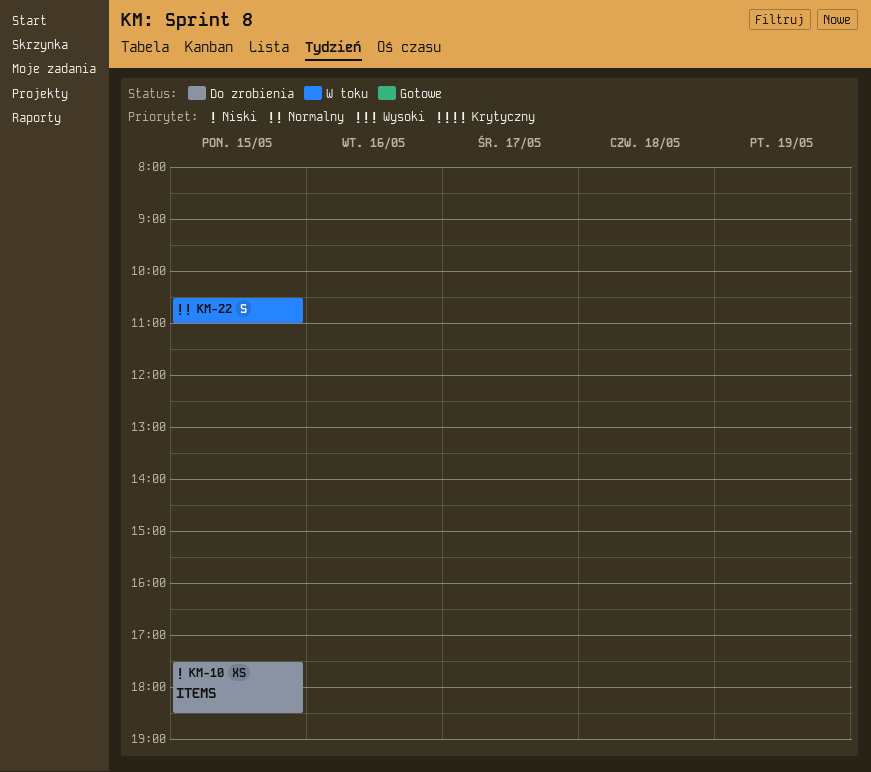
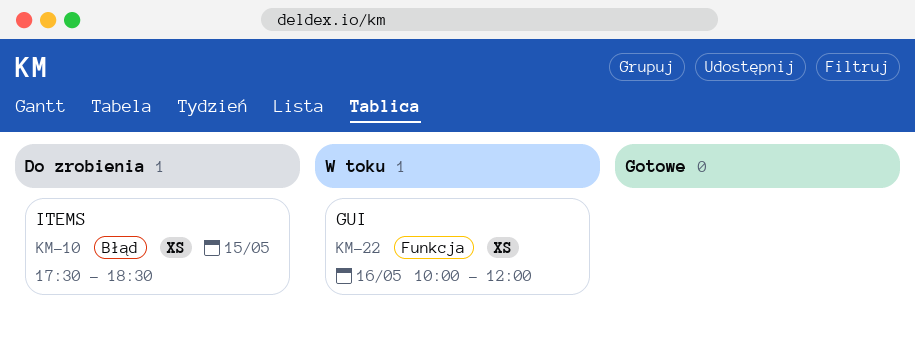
KM-22, estimate: S -> XS
KM-22, day: May 15 -> May 16
KM-22, begins: 10:30 -> 10:00
KM-22, ends: 11:00 -> 12:00

